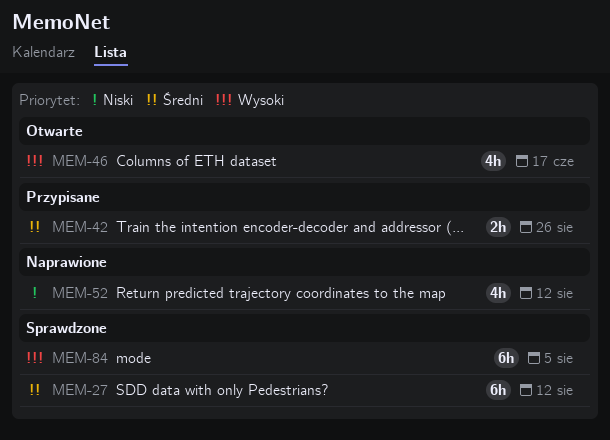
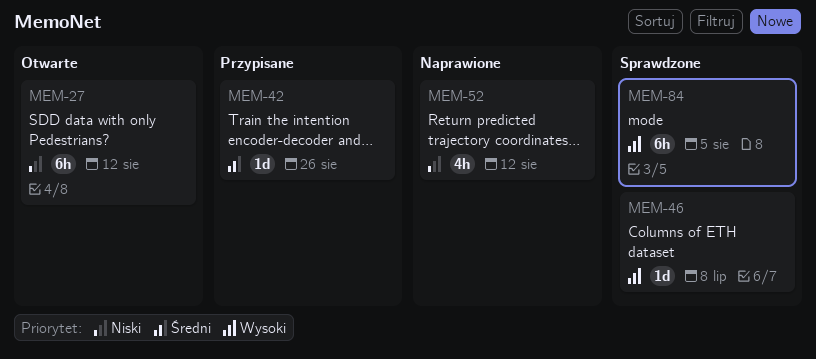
MEM-27, status: Sprawdzone -> Otwarte
MEM-27, priority: Średni -> Niski
MEM-42, estimate: 2h -> 1d
MEM-46, status: Otwarte -> Sprawdzone
MEM-46, estimate: 4h -> 1d
MEM-46, due: Jun 17 -> Jul 8

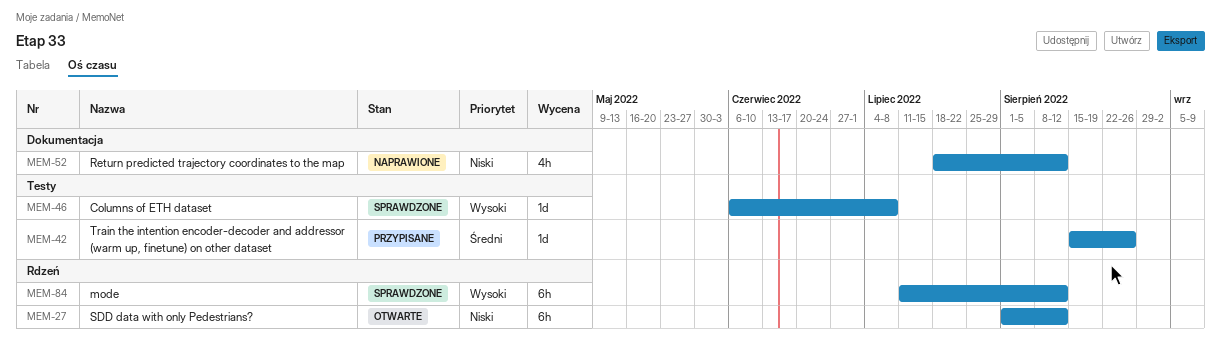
MEM-84, due: Aug 5 -> Aug 12

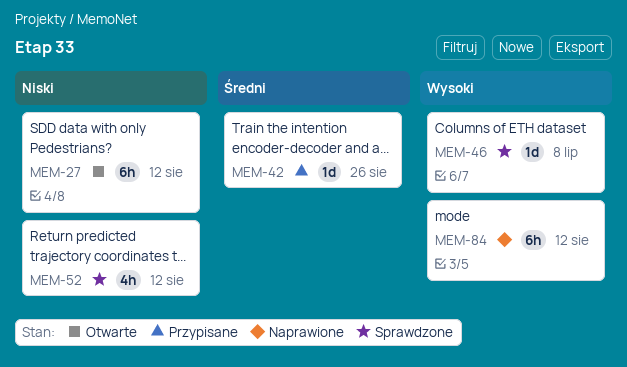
MEM-52, status: Naprawione -> Sprawdzone
MEM-84, status: Sprawdzone -> Naprawione

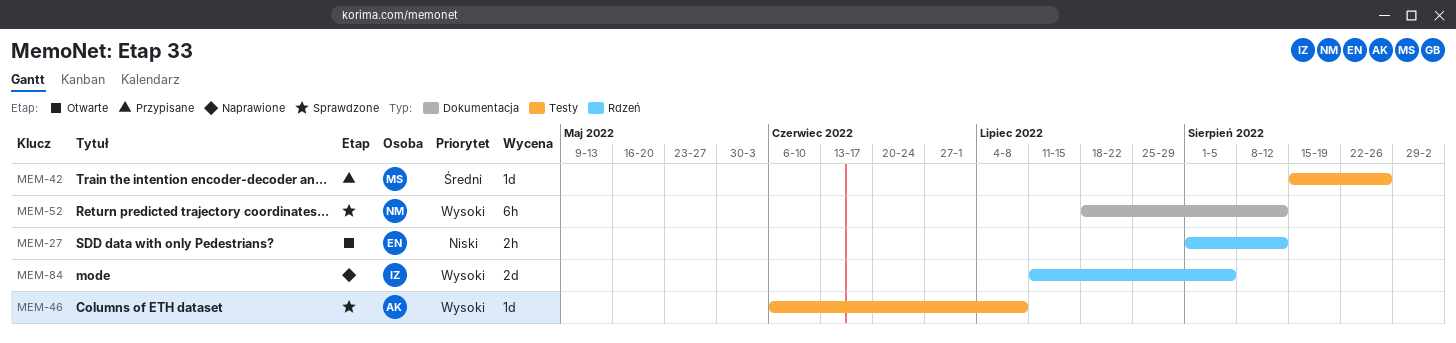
MEM-27, estimate: 6h -> 2h
MEM-52, priority: Niski -> Wysoki
MEM-52, estimate: 4h -> 6h
MEM-84, estimate: 6h -> 2d
MEM-84, due: Aug 12 -> Aug 5

